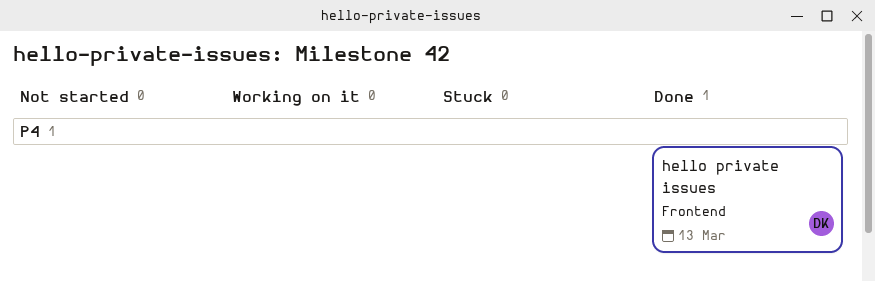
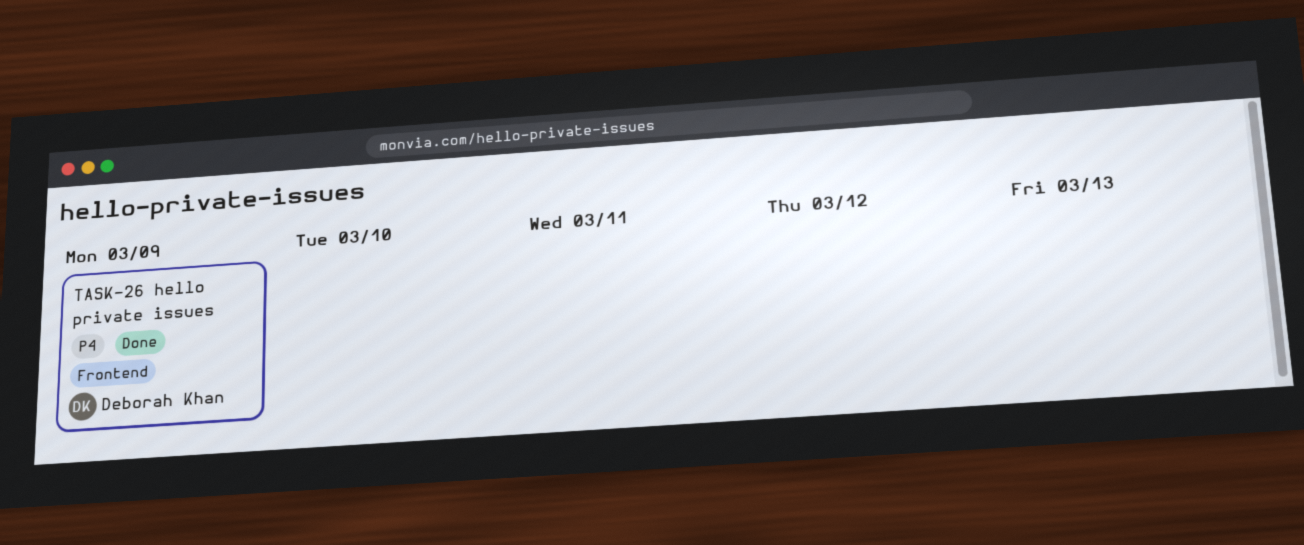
hello private issues, due: Mar 13 -> Mar 9

